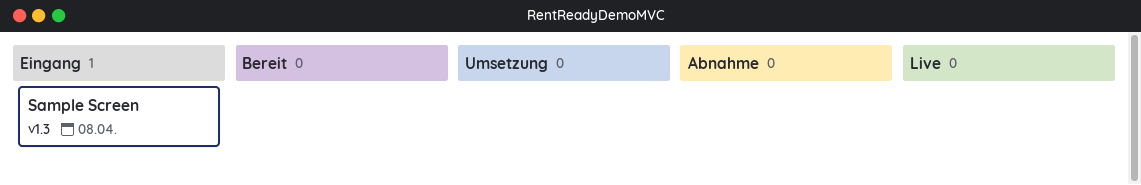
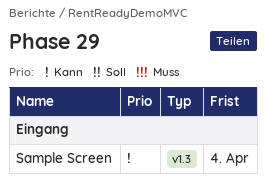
Sample Screen, due: Apr 8 -> Apr 4

